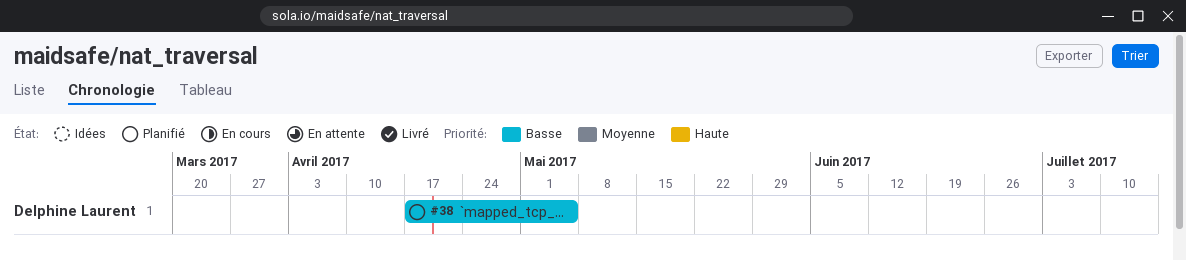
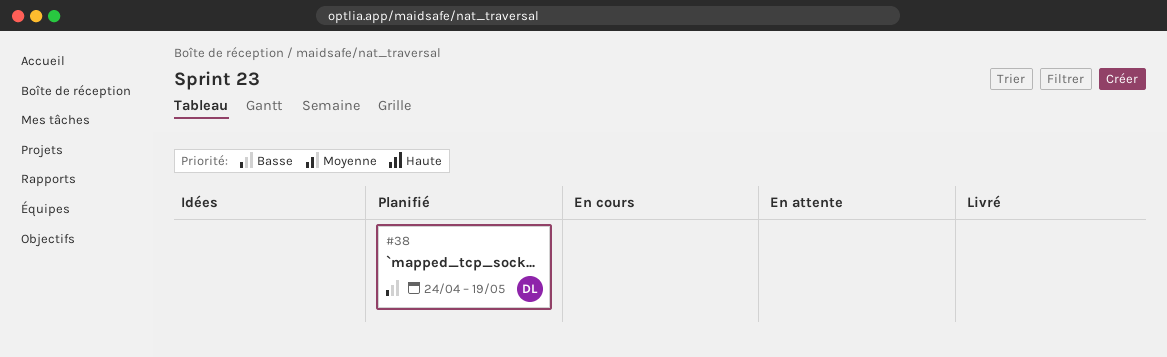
#38, start: Apr 17 -> Apr 24
#38, due: May 5 -> May 19

